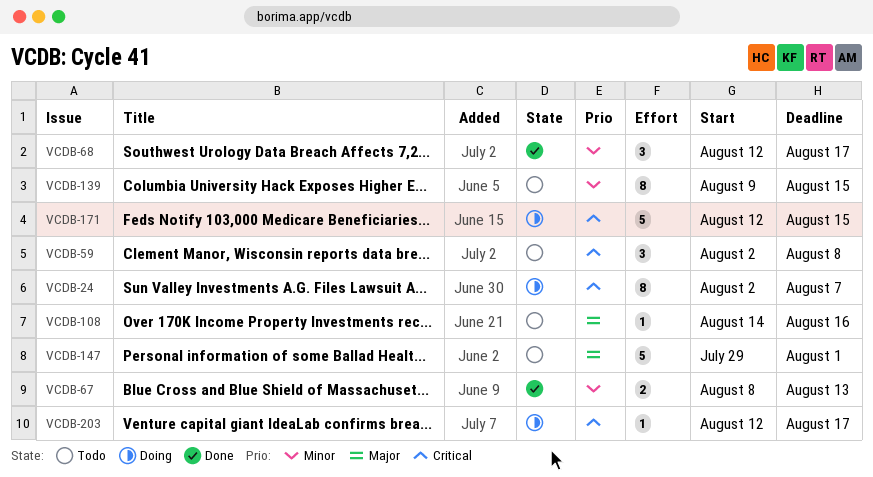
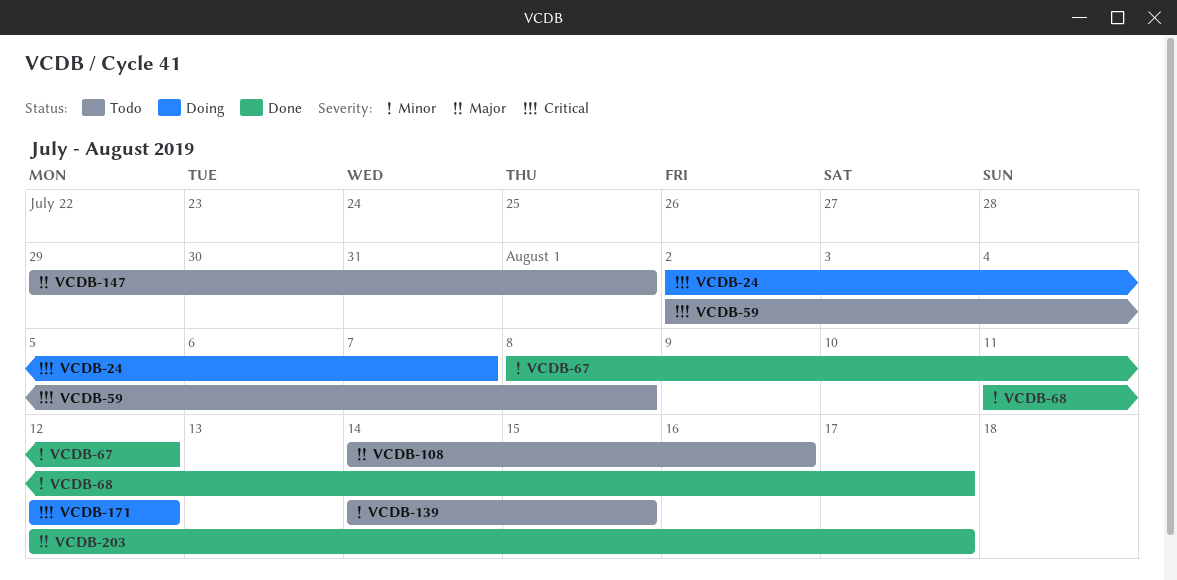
VCDB-67, due: Aug 13 -> Aug 12
VCDB-68, start: Aug 12 -> Aug 11
VCDB-139, start: Aug 9 -> Aug 14
VCDB-171, due: Aug 15 -> Aug 12
VCDB-203, status: Doing -> Done
VCDB-203, priority: Critical -> Major

